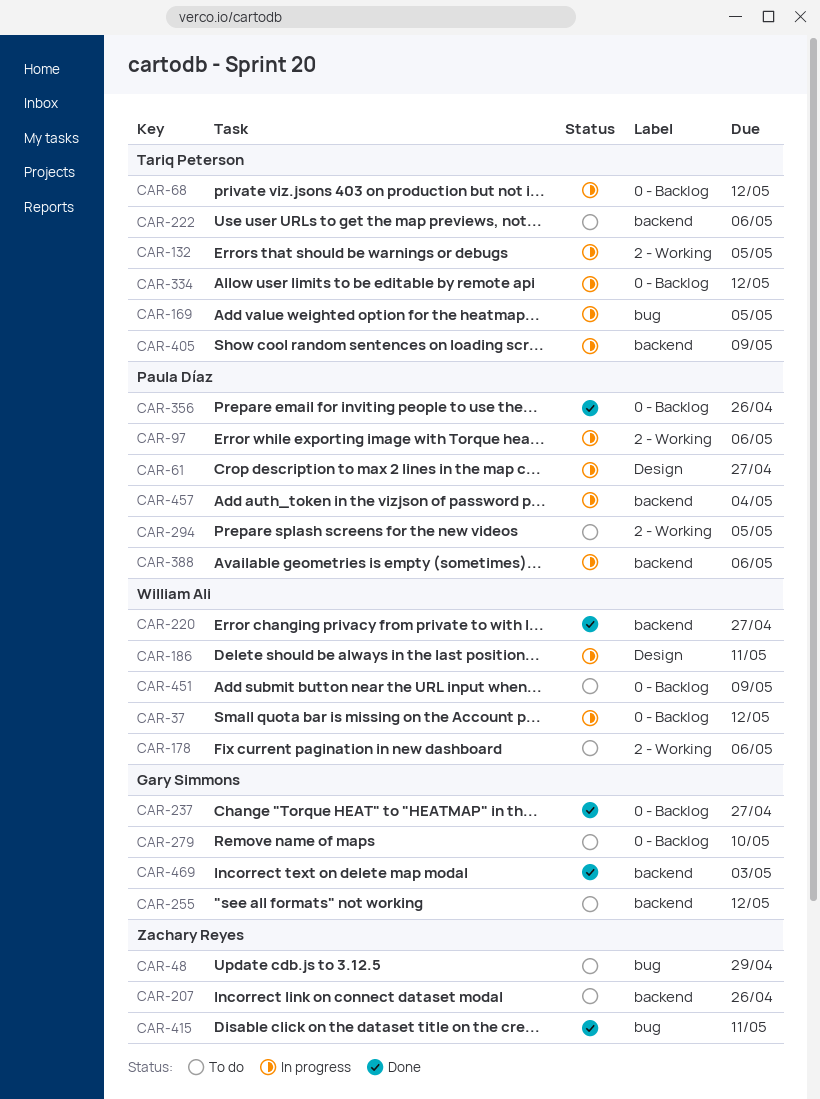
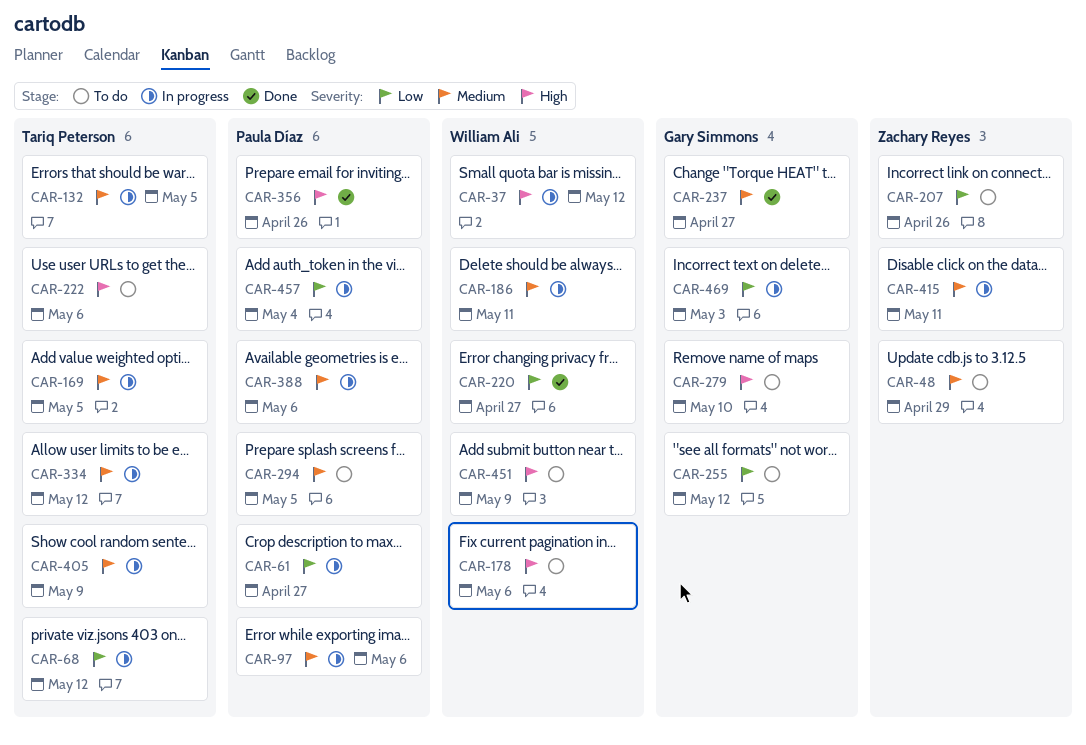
CAR-415, status: Done -> In progress
CAR-469, status: Done -> In progress

